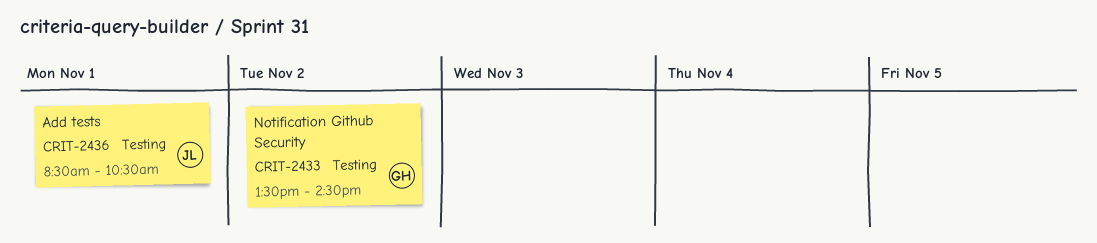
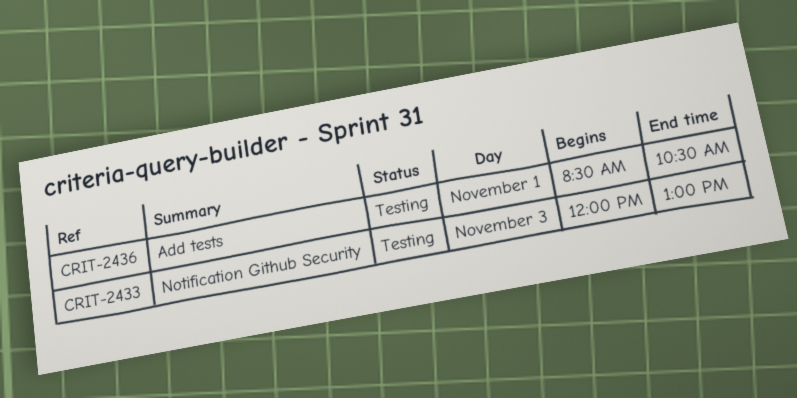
CRIT-2433, day: Nov 2 -> Nov 3
CRIT-2433, begins: 13:30 -> 12:00
CRIT-2433, ends: 14:30 -> 13:00

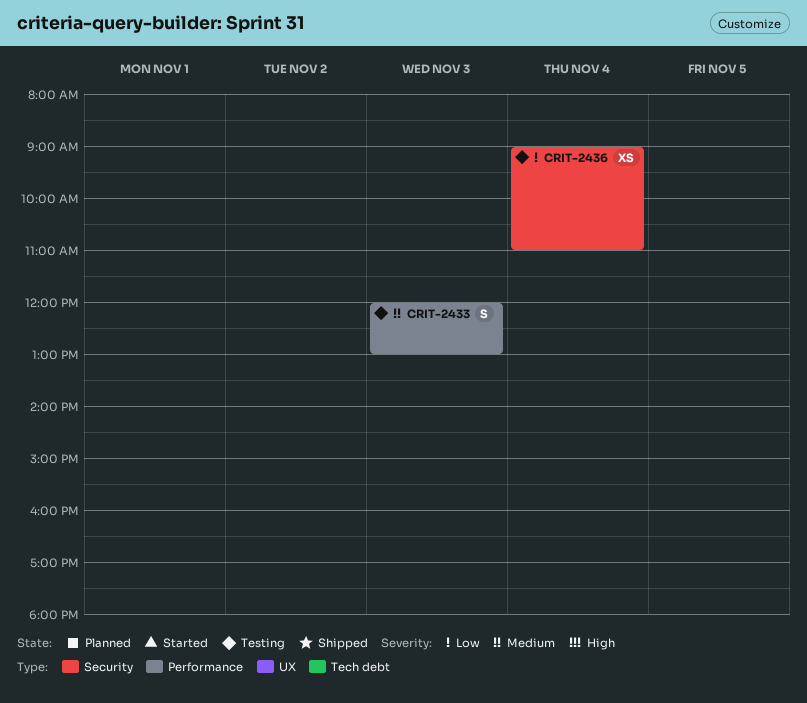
CRIT-2436, day: Nov 1 -> Nov 4
CRIT-2436, begins: 08:30 -> 09:00
CRIT-2436, ends: 10:30 -> 11:00

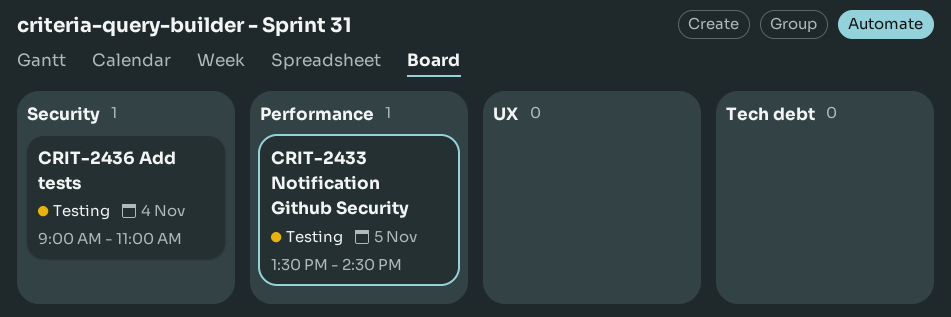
CRIT-2433, day: Nov 3 -> Nov 5
CRIT-2433, begins: 12:00 -> 13:30
CRIT-2433, ends: 13:00 -> 14:30

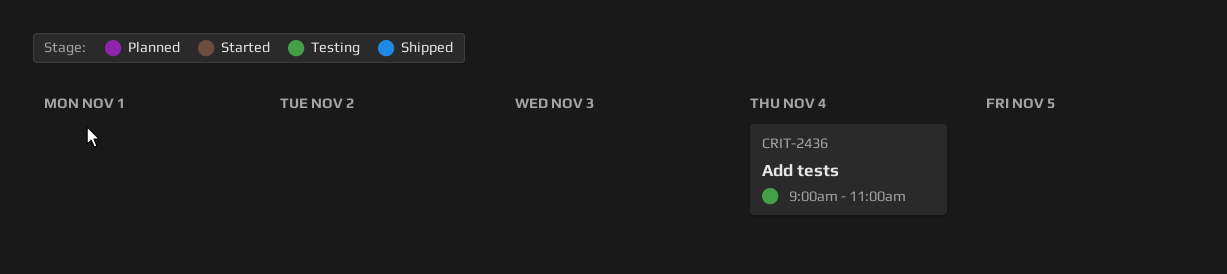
CRIT-2433: present -> none

